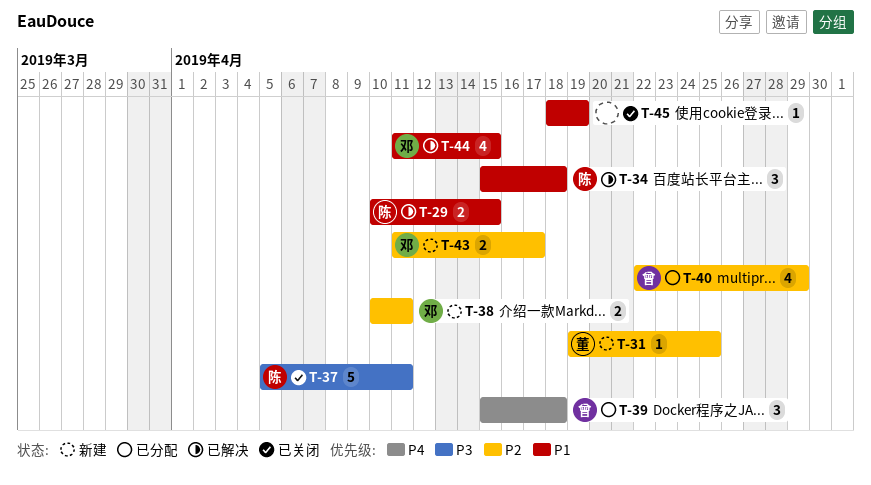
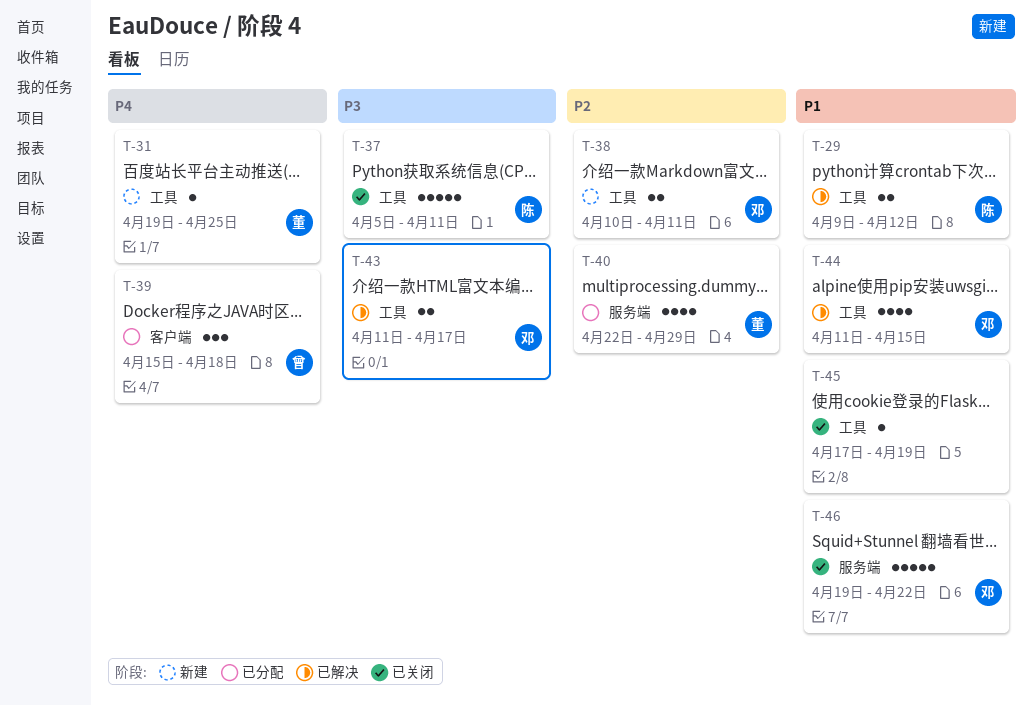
T-29, start: Apr 10 -> Apr 9
T-29, due: Apr 15 -> Apr 12
T-31, priority: P2 -> P4
T-34: present -> none
T-40, owner: 曾 -> 董
T-43, status: 新建 -> 已解决
T-43, priority: P2 -> P3
T-45, start: Apr 18 -> Apr 17
T-46: none -> present

